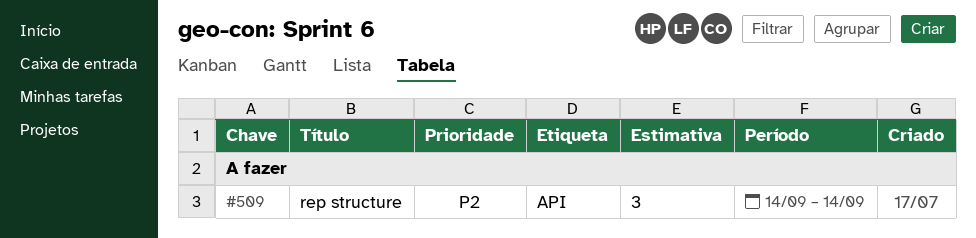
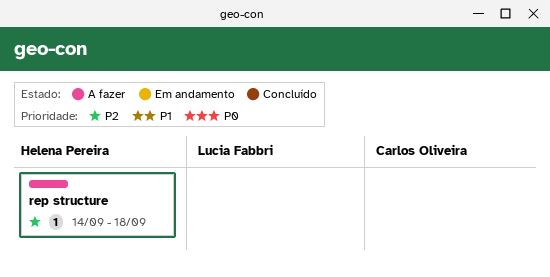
rep structure, estimate: 3 -> 1
rep structure, due: Sep 14 -> Sep 18

